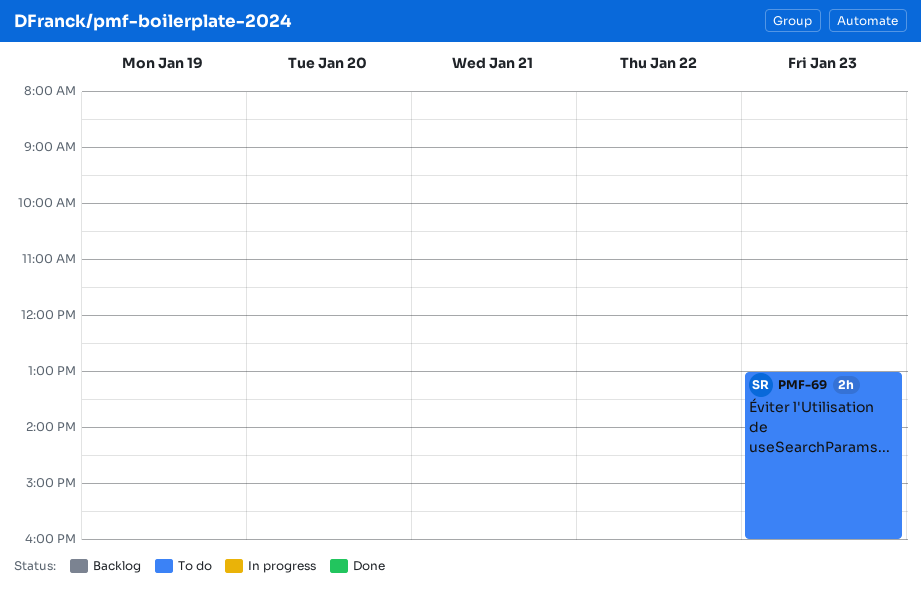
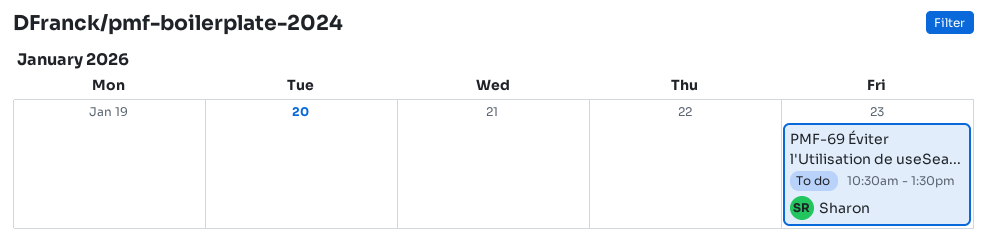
PMF-69, begins: 13:00 -> 10:30
PMF-69, ends: 16:00 -> 13:30

